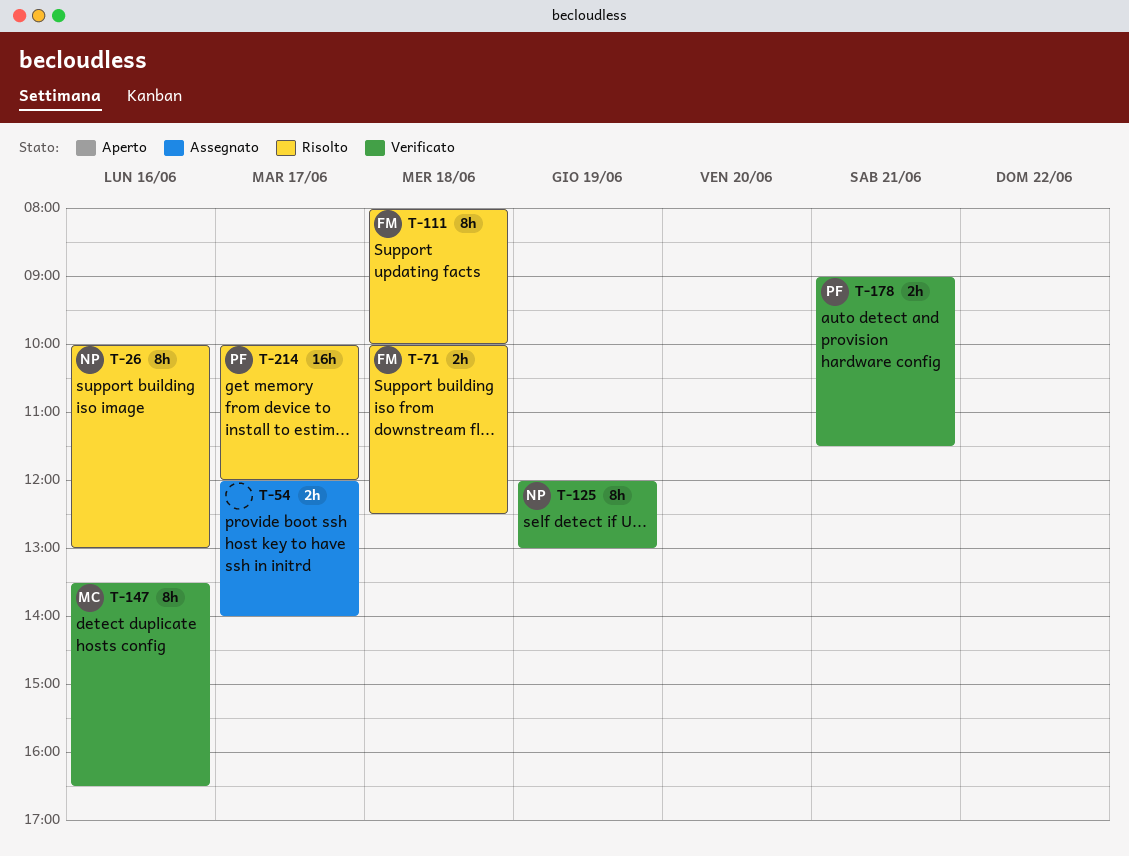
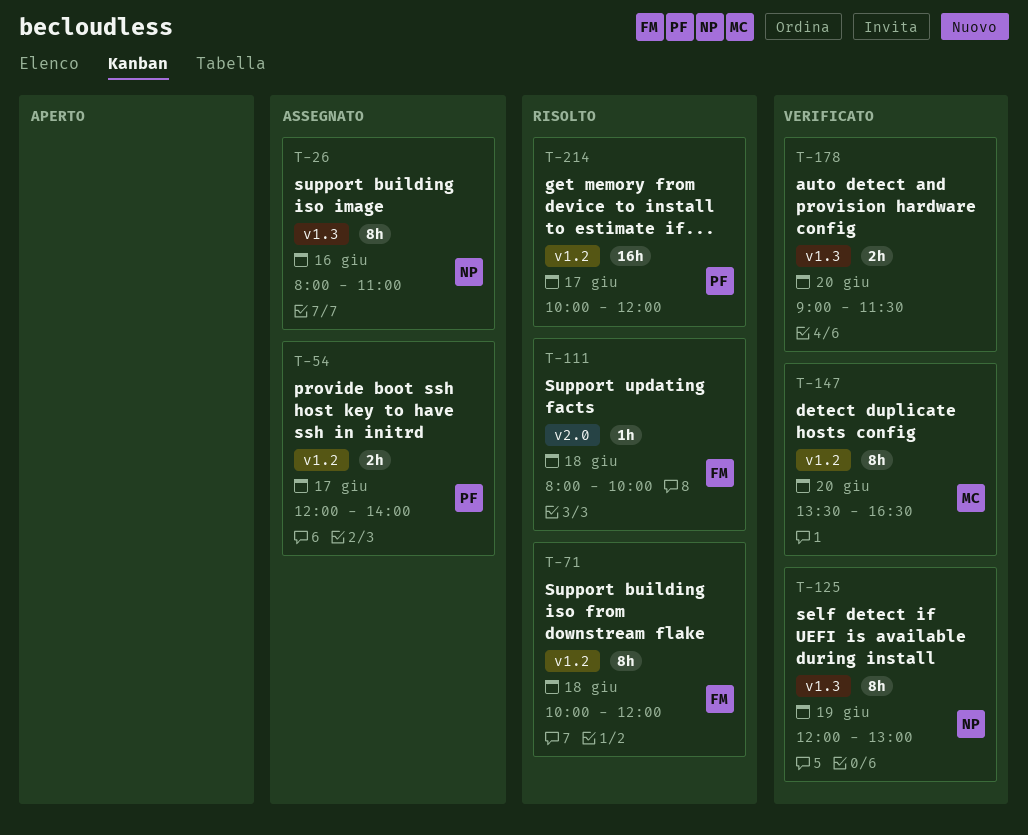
T-26, status: Risolto -> Assegnato
T-26, begins: 10:00 -> 08:00
T-26, ends: 13:00 -> 11:00
T-54, owner: none -> PF
T-71, estimate: 2h -> 8h
T-71, ends: 12:30 -> 12:00
T-111, estimate: 8h -> 1h
T-147, day: Jun 16 -> Jun 20
T-178, owner: PF -> none
T-178, day: Jun 21 -> Jun 20

